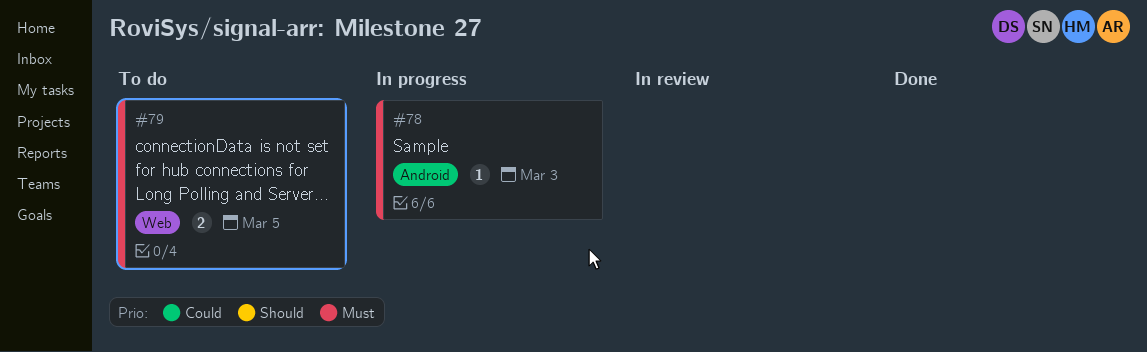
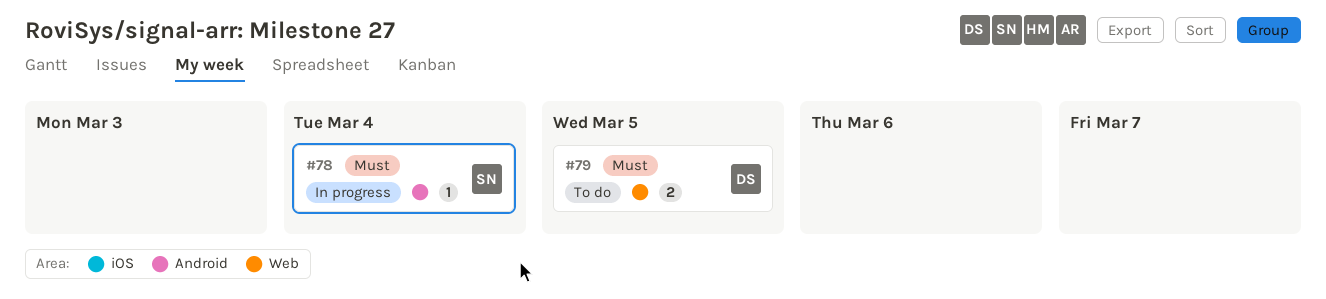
#78, due: Mar 3 -> Mar 4

